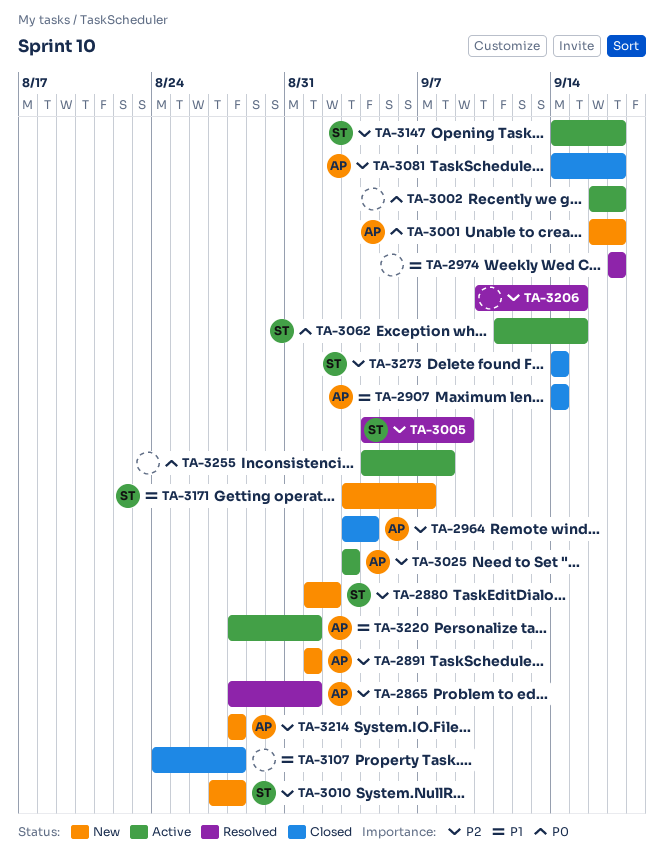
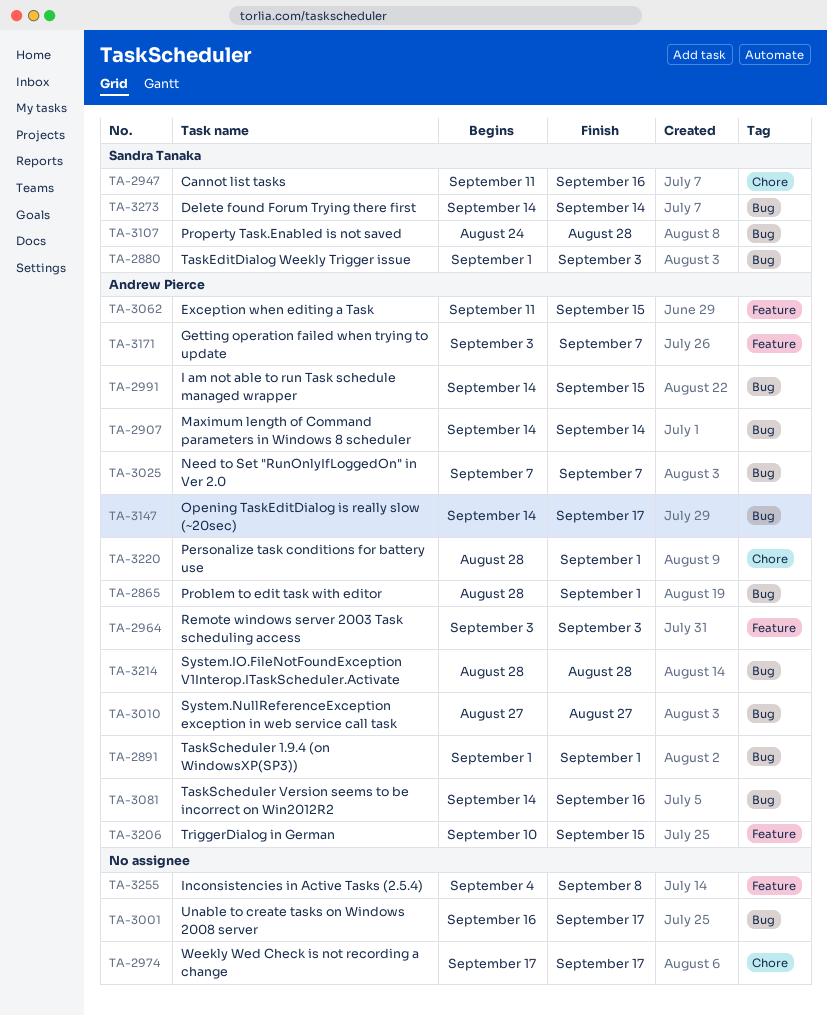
TA-2880, due: Sep 2 -> Sep 3
TA-2947: none -> present
TA-2964, due: Sep 4 -> Sep 3
TA-2991: none -> present
TA-3001, owner: Andrew Pierce -> none
TA-3002: present -> none
TA-3005: present -> none
TA-3010, owner: Sandra Tanaka -> Andrew Pierce
TA-3010, due: Aug 28 -> Aug 27
TA-3025, start: Sep 3 -> Sep 7
TA-3025, due: Sep 3 -> Sep 7
TA-3062, owner: Sandra Tanaka -> Andrew Pierce
TA-3081, due: Sep 17 -> Sep 16
TA-3107, owner: none -> Sandra Tanaka
TA-3147, owner: Sandra Tanaka -> Andrew Pierce
TA-3171, owner: Sandra Tanaka -> Andrew Pierce
TA-3206, owner: none -> Andrew Pierce

